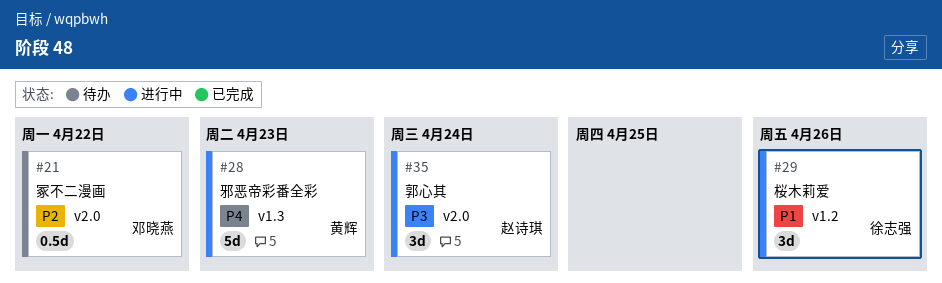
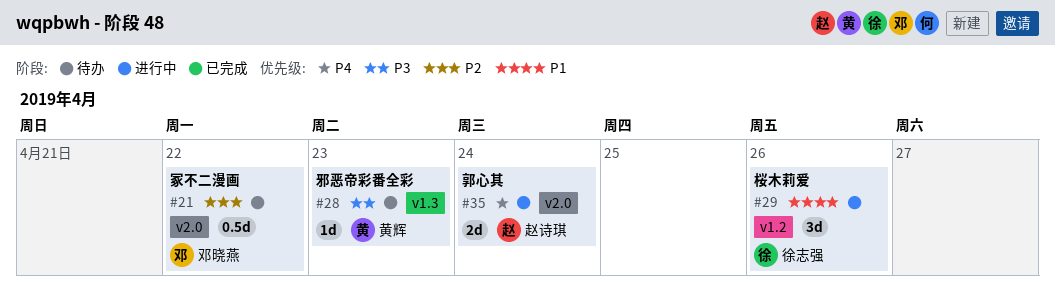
#28, status: 进行中 -> 待办
#28, priority: P4 -> P3
#28, estimate: 5d -> 1d
#35, priority: P3 -> P4
#35, estimate: 3d -> 2d

